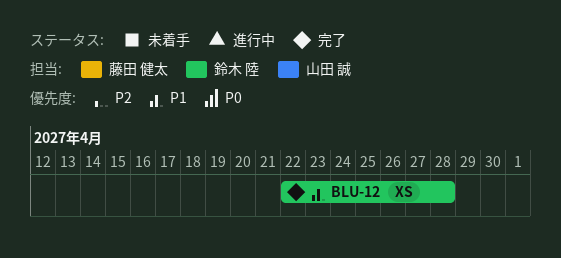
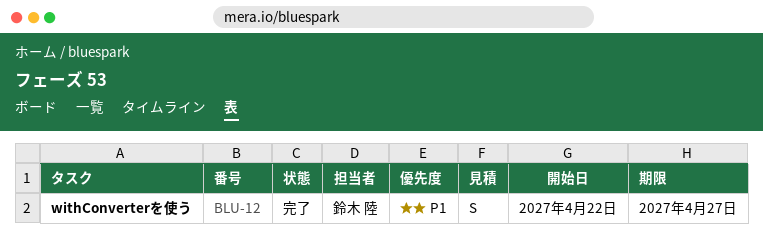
BLU-12, estimate: XS -> S
BLU-12, due: Apr 28 -> Apr 27

